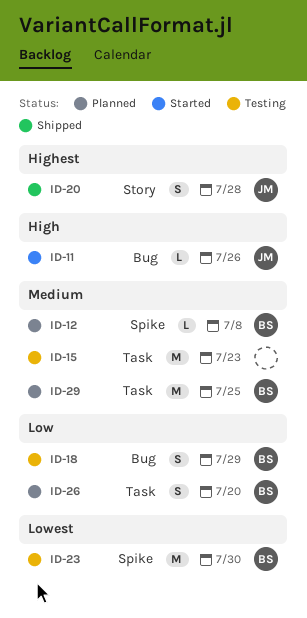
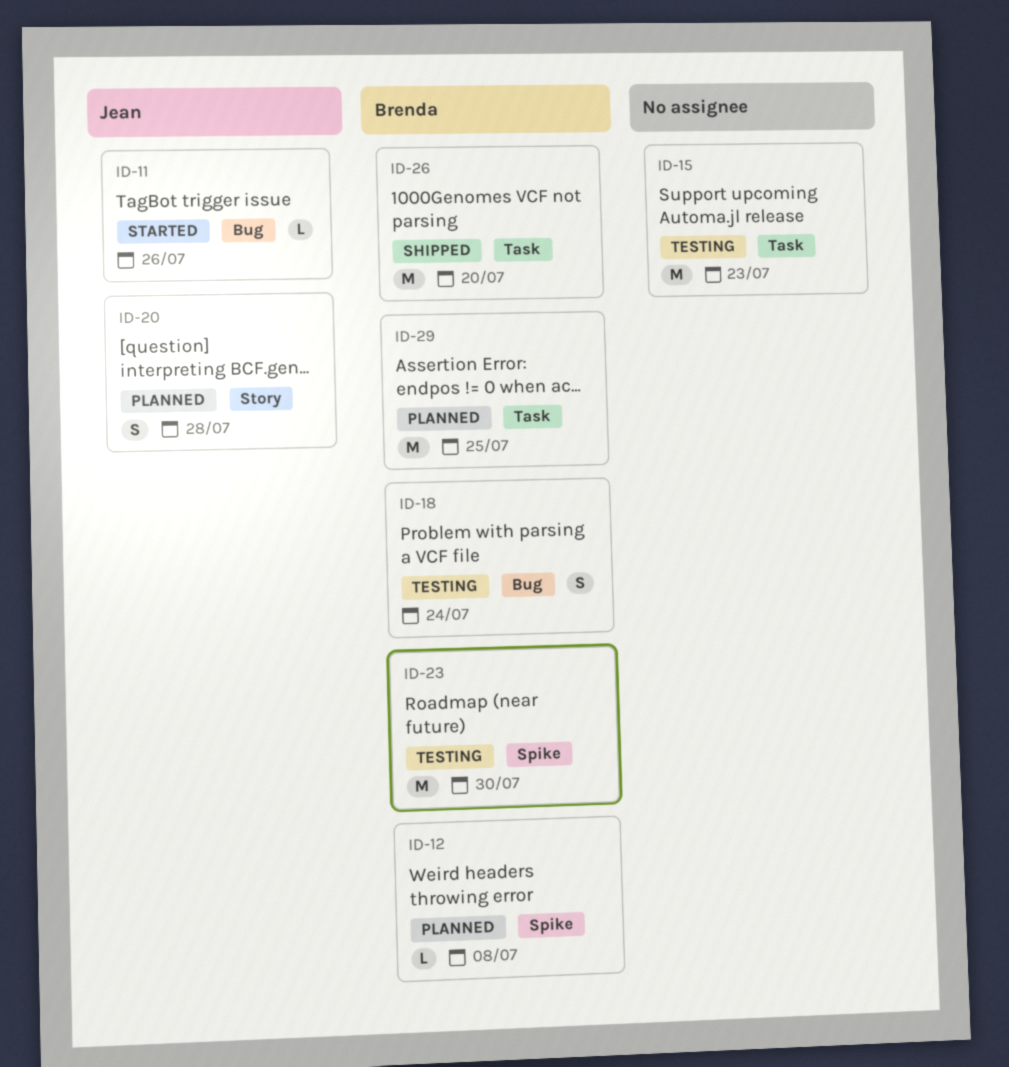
ID-18, due: Jul 29 -> Jul 24
ID-20, status: Shipped -> Planned
ID-26, status: Planned -> Shipped
ID-26, estimate: S -> M

